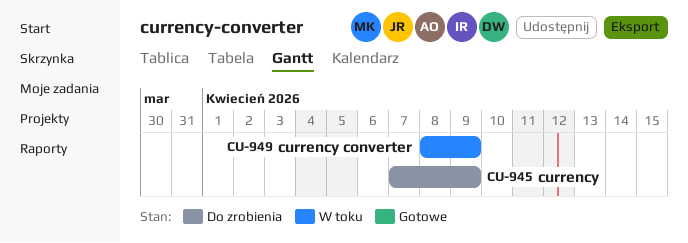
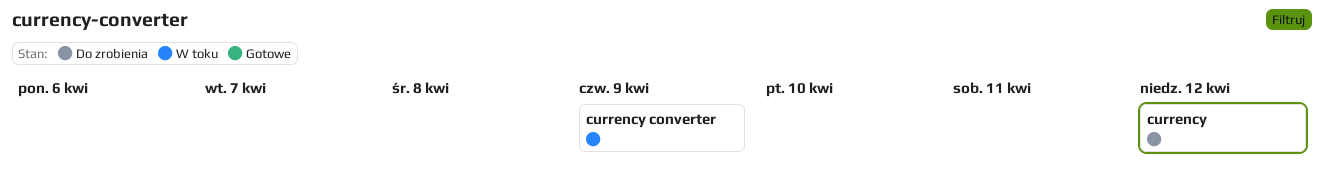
currency, due: Apr 9 -> Apr 12

